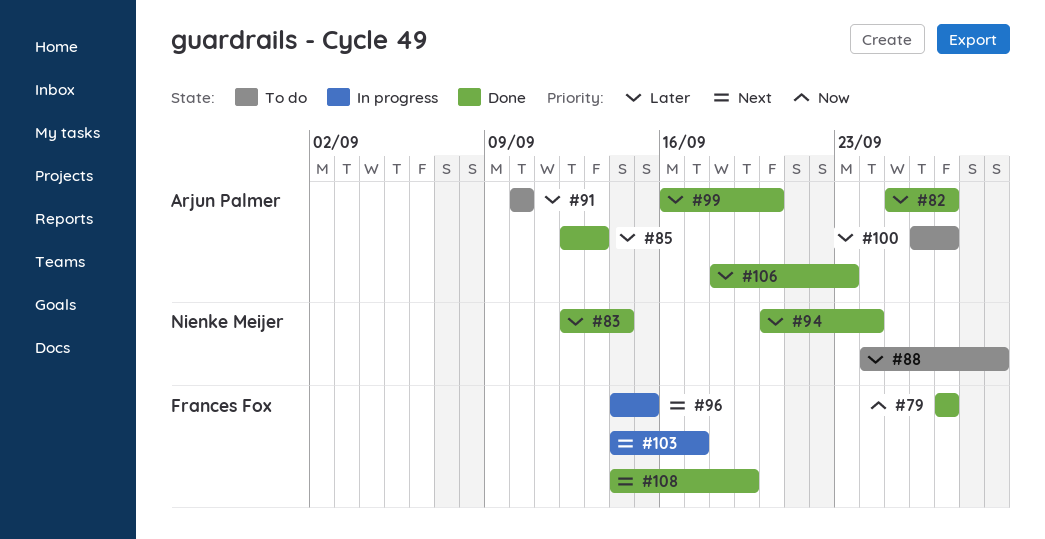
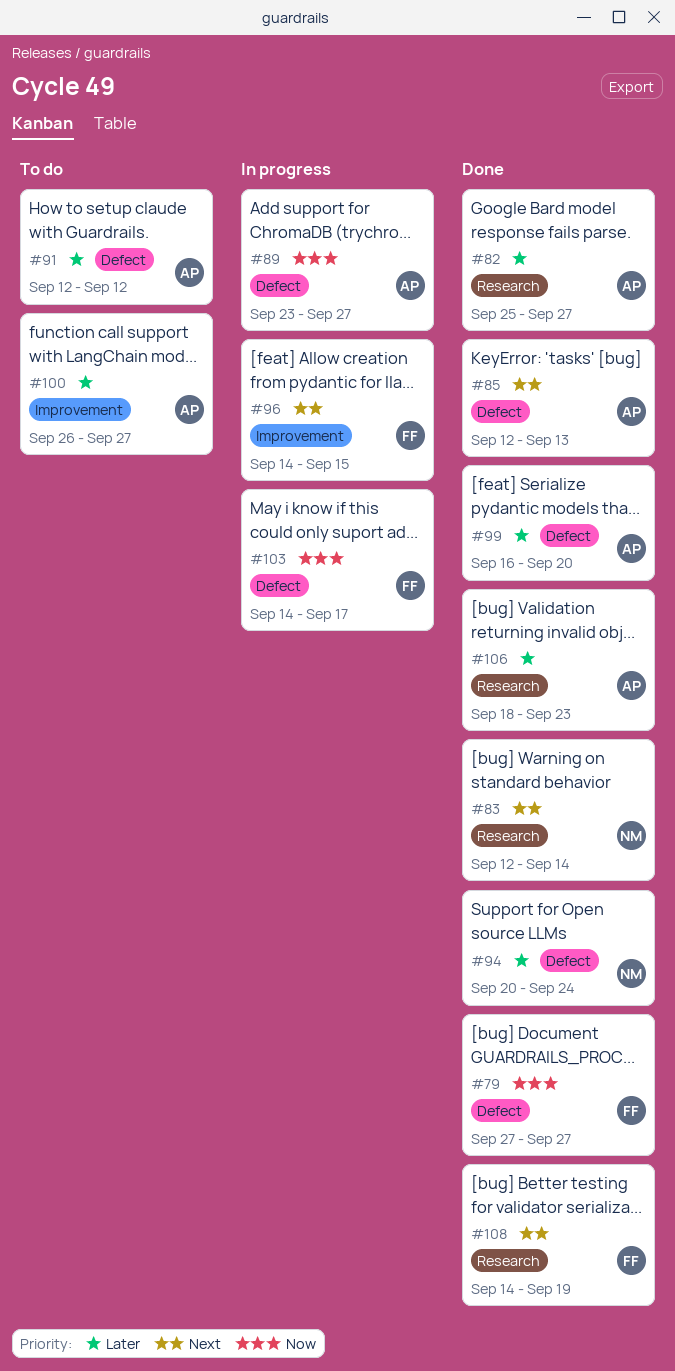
#83, priority: Later -> Next
#85, priority: Later -> Next
#88: present -> none
#89: none -> present
#91, start: Sep 10 -> Sep 12
#91, due: Sep 10 -> Sep 12
#103, priority: Next -> Now

